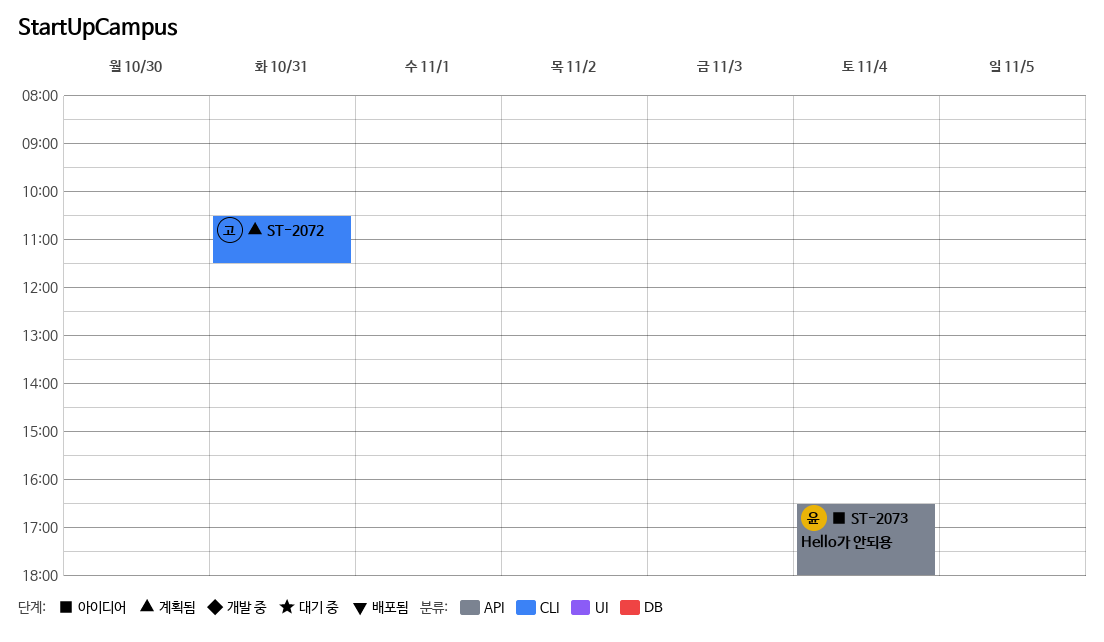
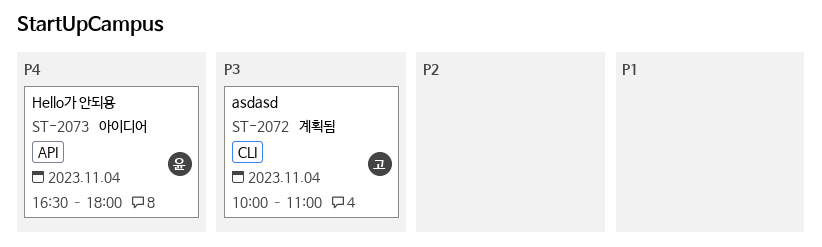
ST-2072, day: Oct 31 -> Nov 4
ST-2072, begins: 10:30 -> 10:00
ST-2072, ends: 11:30 -> 11:00

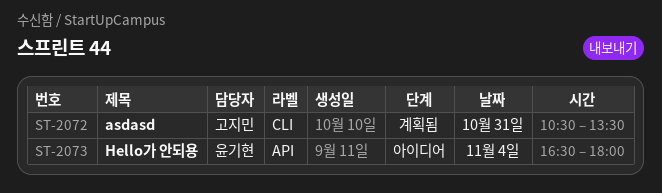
ST-2072, day: Nov 4 -> Oct 31
ST-2072, begins: 10:00 -> 10:30
ST-2072, ends: 11:00 -> 13:30

